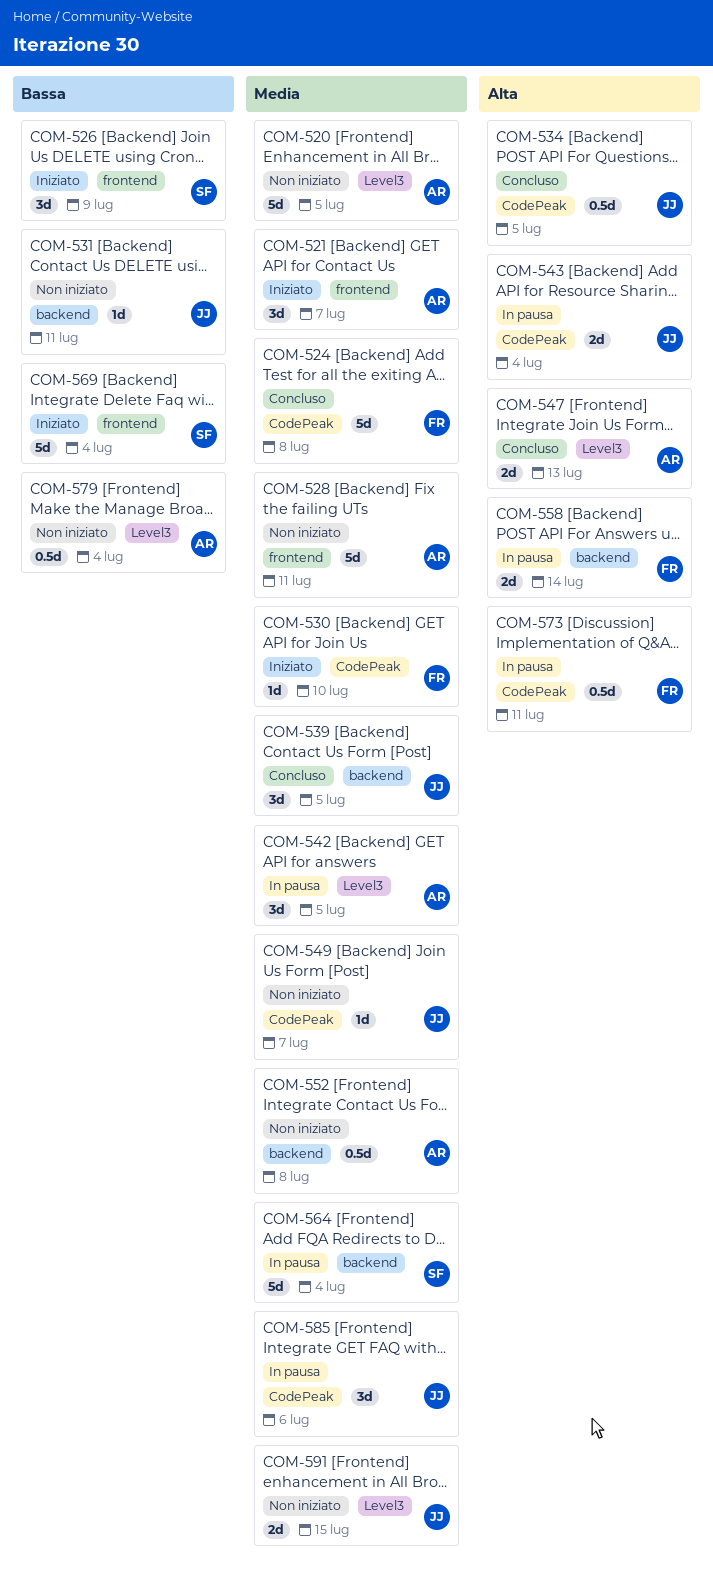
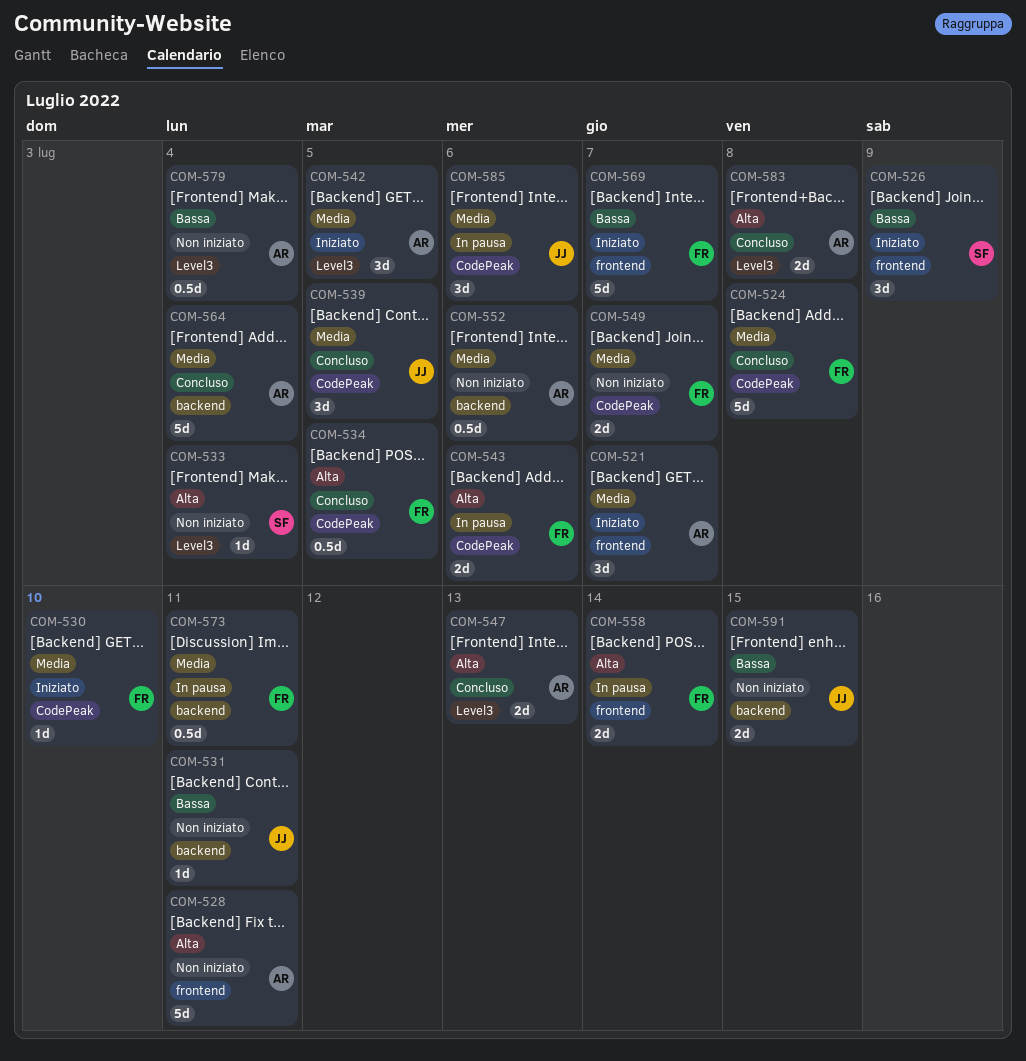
COM-520: present -> none
COM-528, priority: Media -> Alta
COM-533: none -> present
COM-534, owner: JJ -> FR
COM-539, label: backend -> CodePeak
COM-542, status: In pausa -> Iniziato
COM-543, owner: JJ -> FR
COM-543, due: Jul 4 -> Jul 6
COM-549, owner: JJ -> FR
COM-549, estimate: 1d -> 2d
COM-552, due: Jul 8 -> Jul 6
COM-558, label: backend -> frontend
COM-564, status: In pausa -> Concluso
COM-564, owner: SF -> AR
COM-569, owner: SF -> FR
COM-569, due: Jul 4 -> Jul 7
COM-573, priority: Alta -> Media
COM-573, label: CodePeak -> backend
COM-583: none -> present
COM-591, priority: Media -> Bassa
COM-591, label: Level3 -> backend

